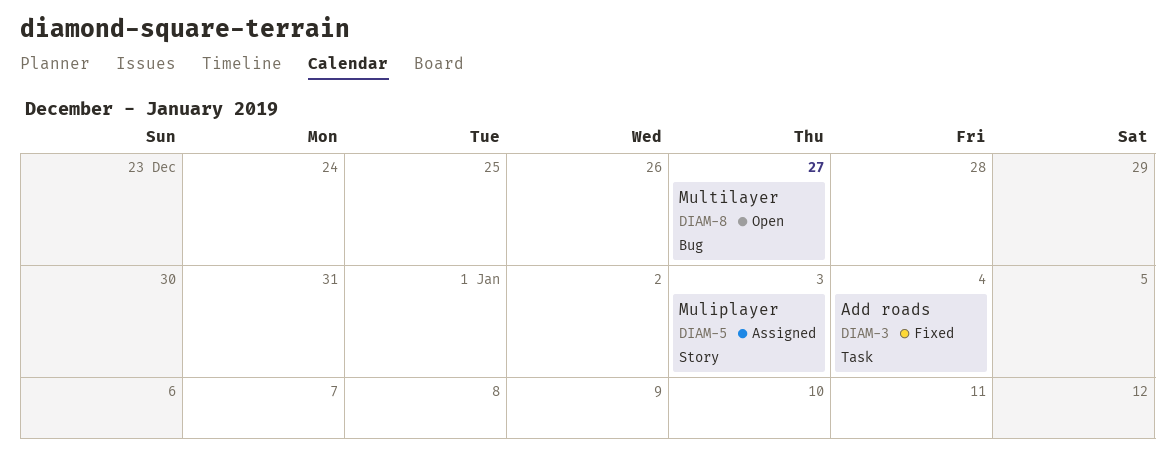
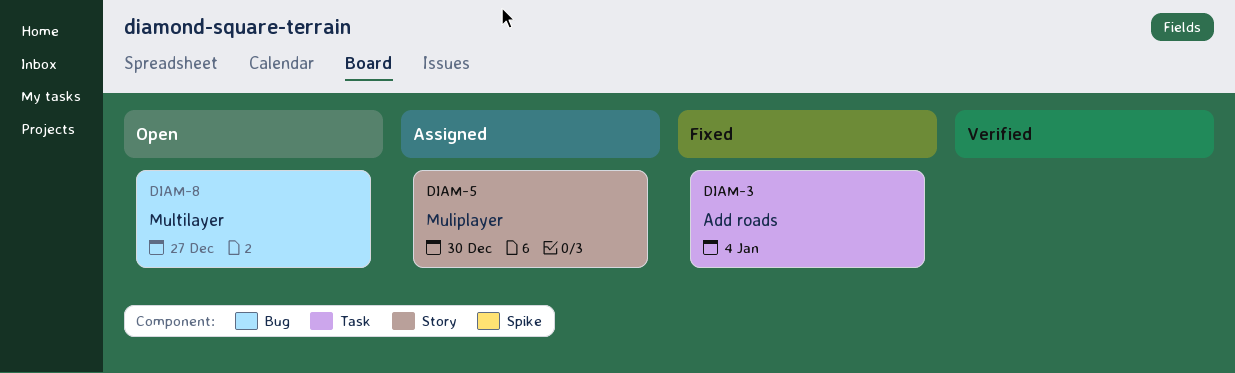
DIAM-5, due: Jan 3 -> Dec 30

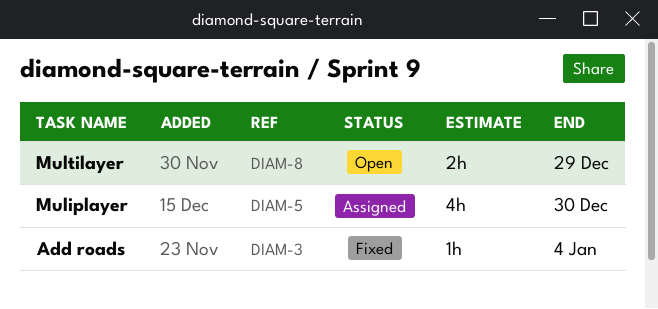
DIAM-8, due: Dec 27 -> Dec 29

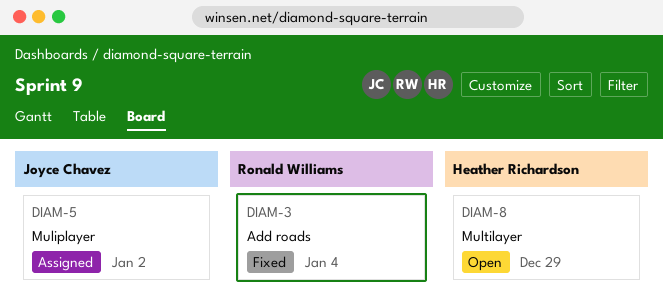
DIAM-5, due: Dec 30 -> Jan 2

